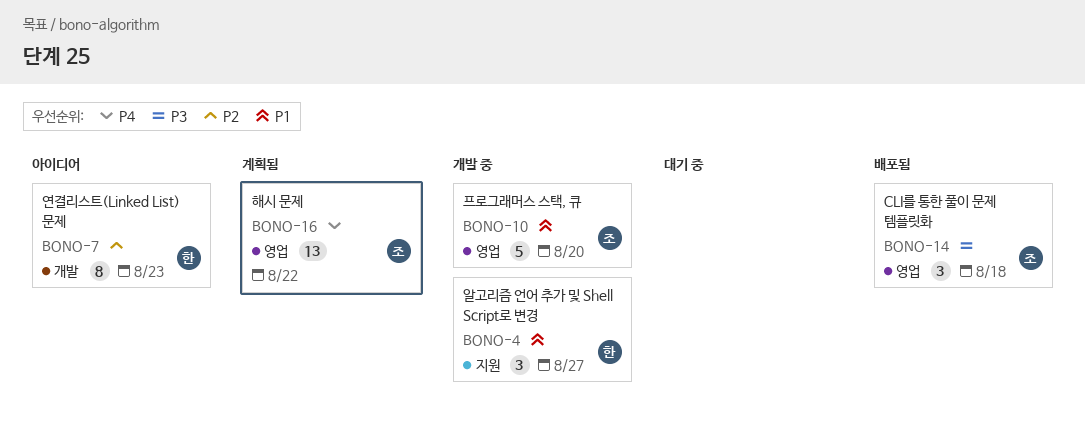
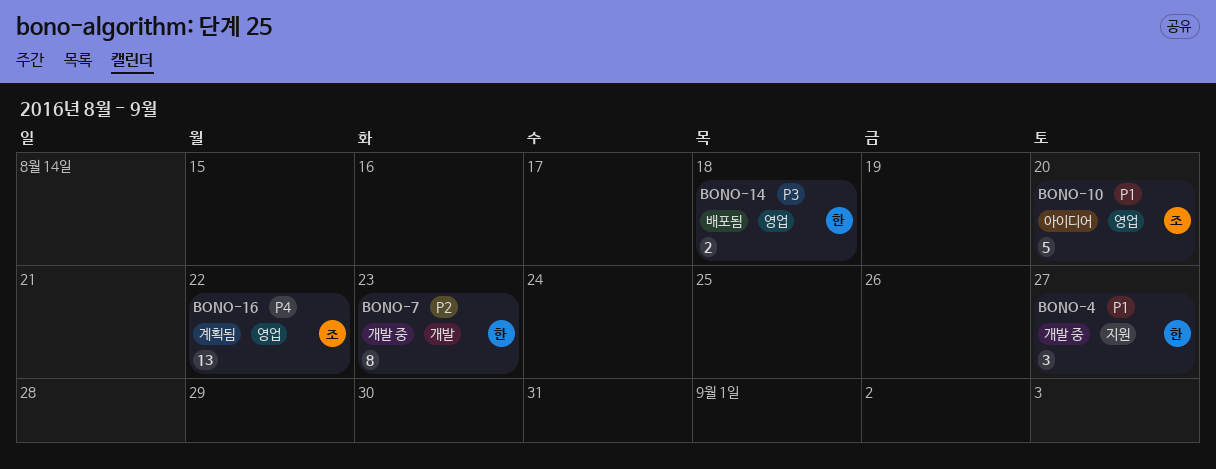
BONO-7, status: 아이디어 -> 개발 중
BONO-10, status: 개발 중 -> 아이디어
BONO-14, owner: 조 -> 한
BONO-14, estimate: 3 -> 2

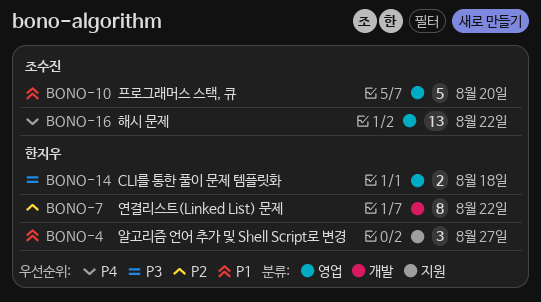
BONO-7, due: Aug 23 -> Aug 22

